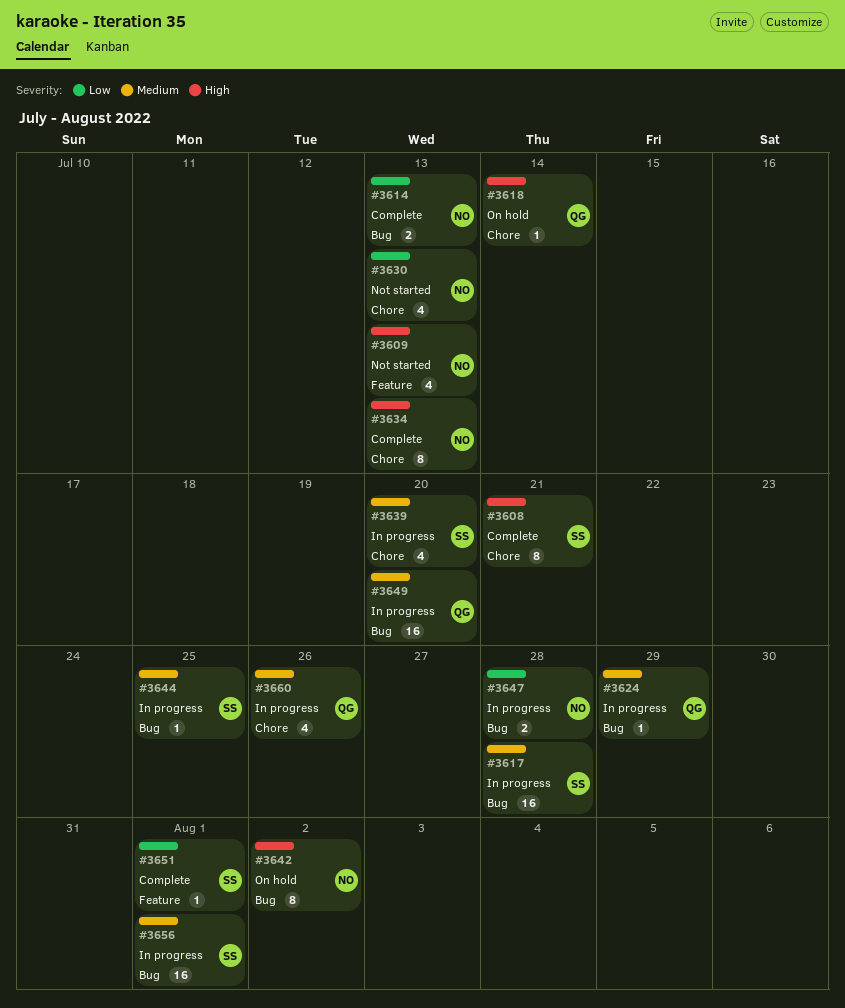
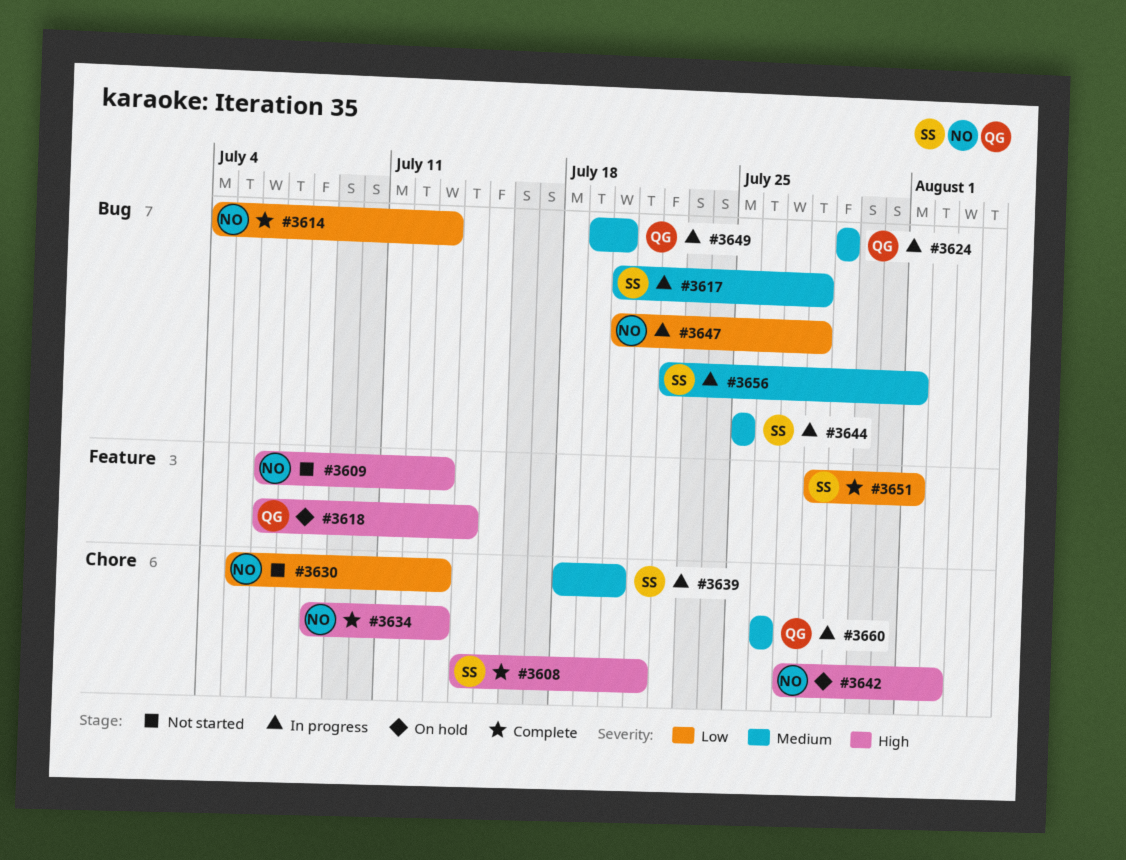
#3618, label: Chore -> Feature
#3642, label: Bug -> Chore

